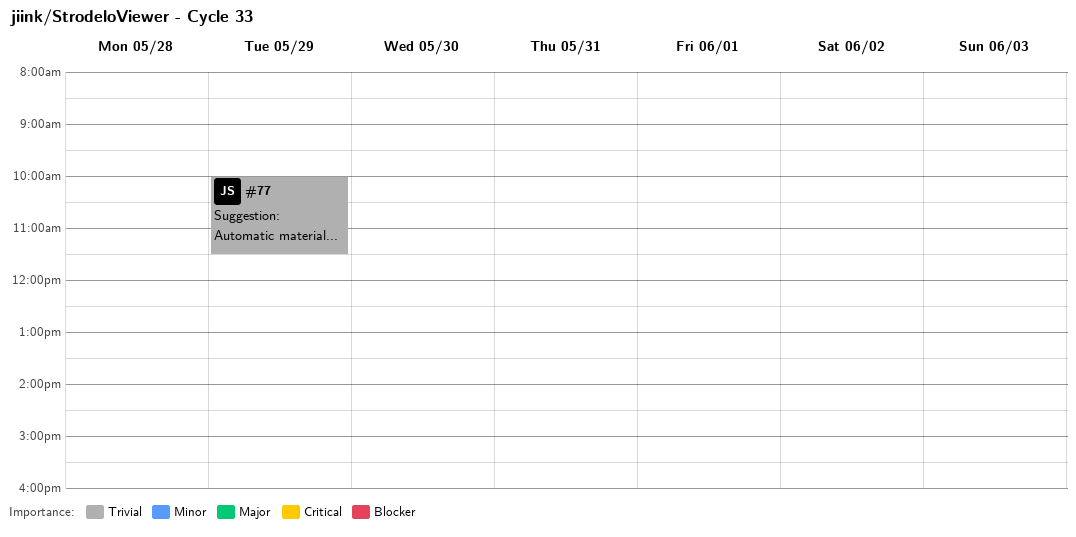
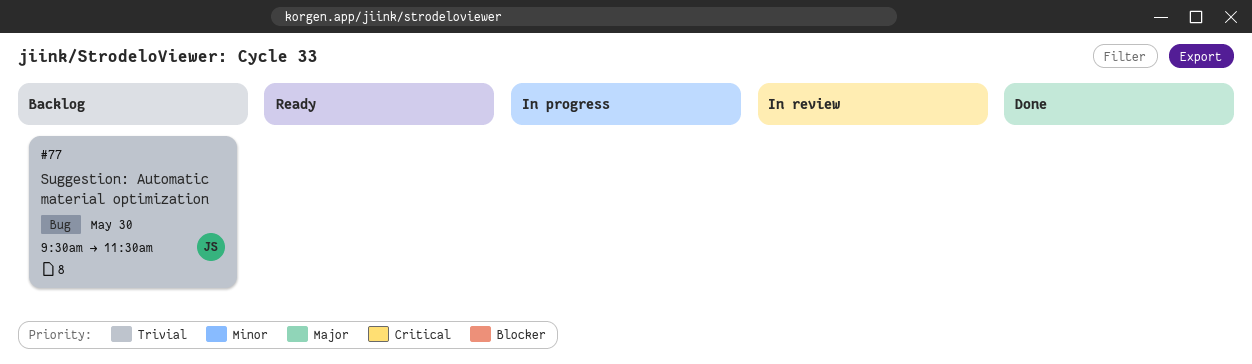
#77, day: May 29 -> May 30
#77, begins: 10:00 -> 09:30

